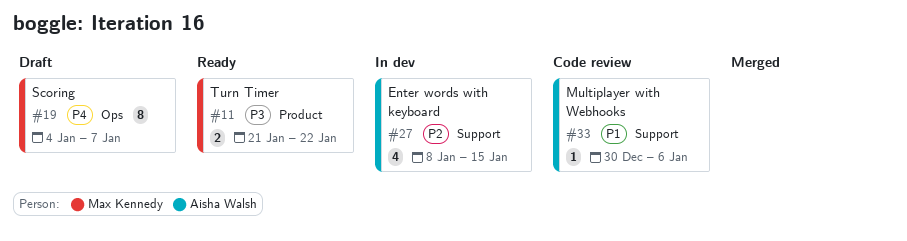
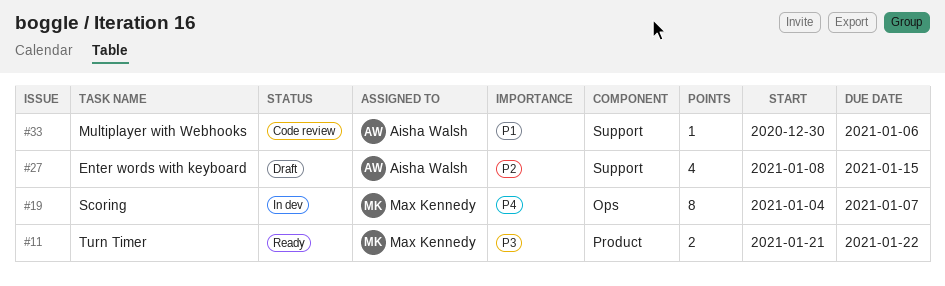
#19, status: Draft -> In dev
#27, status: In dev -> Draft

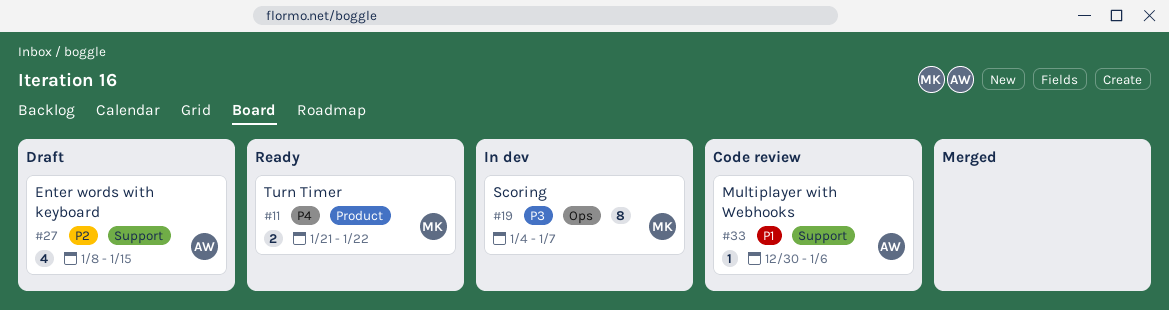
#11, priority: P3 -> P4
#19, priority: P4 -> P3

